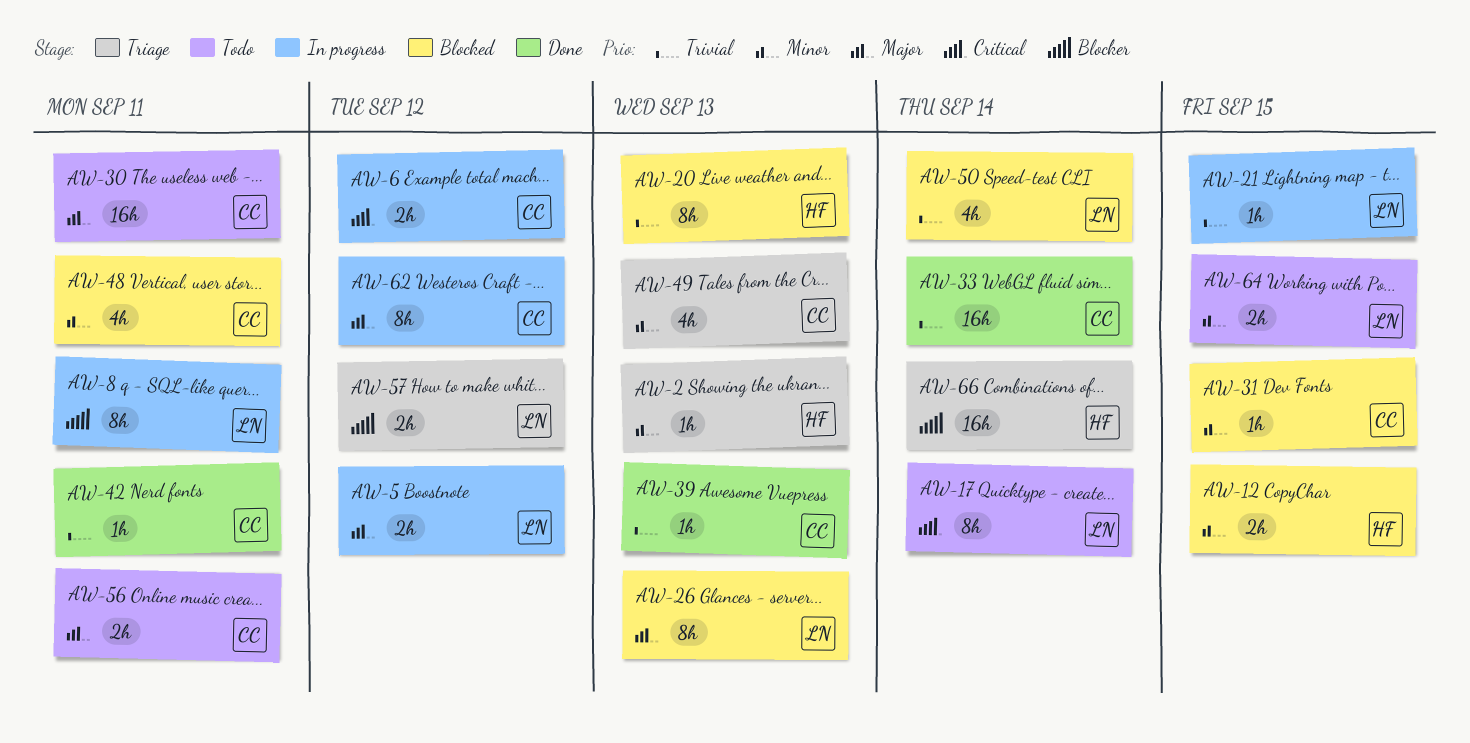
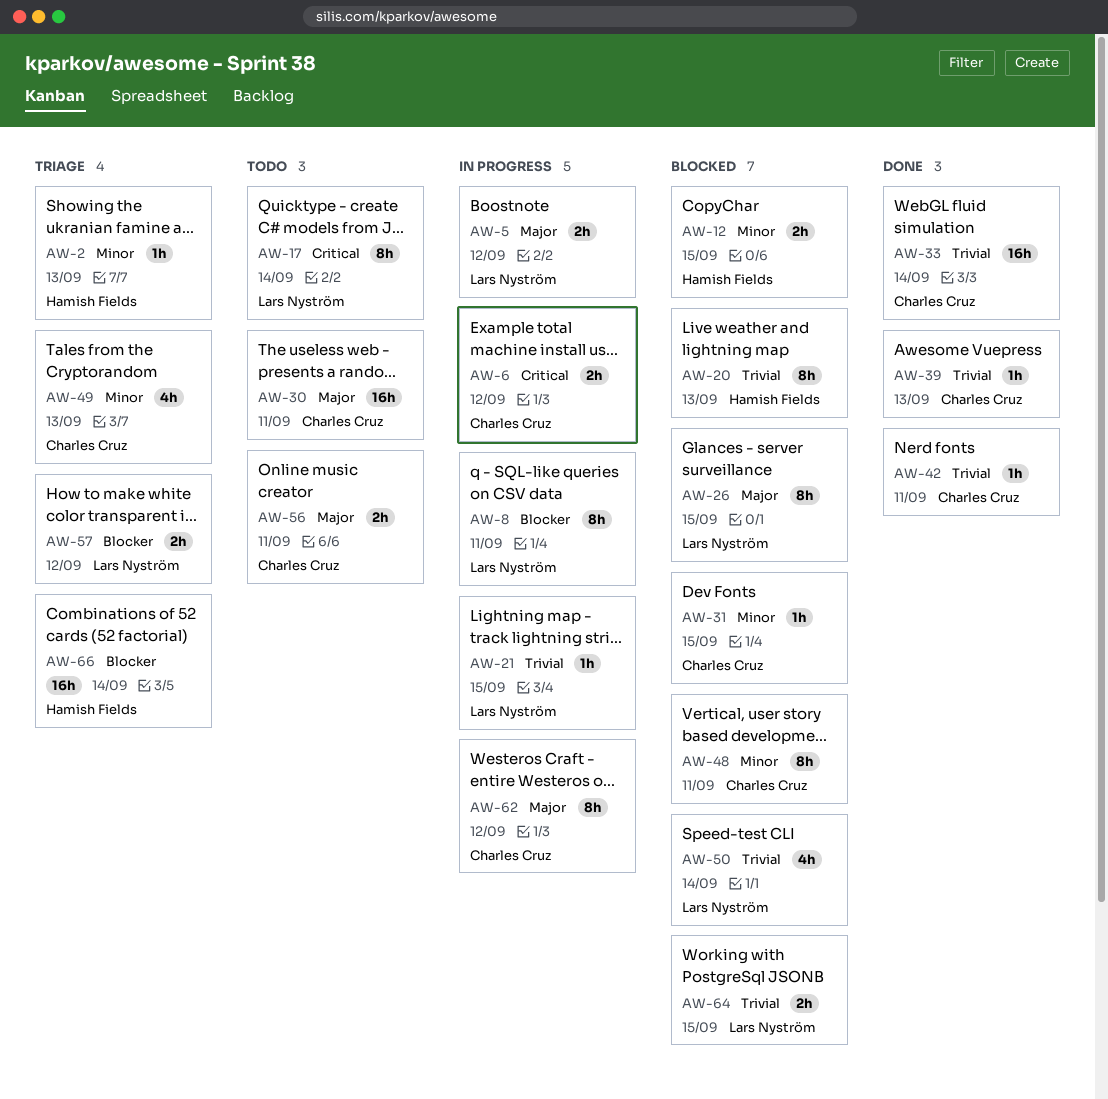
AW-26, due: Sep 13 -> Sep 15
AW-48, estimate: 4h -> 8h
AW-64, status: Todo -> Blocked
AW-64, priority: Minor -> Trivial

